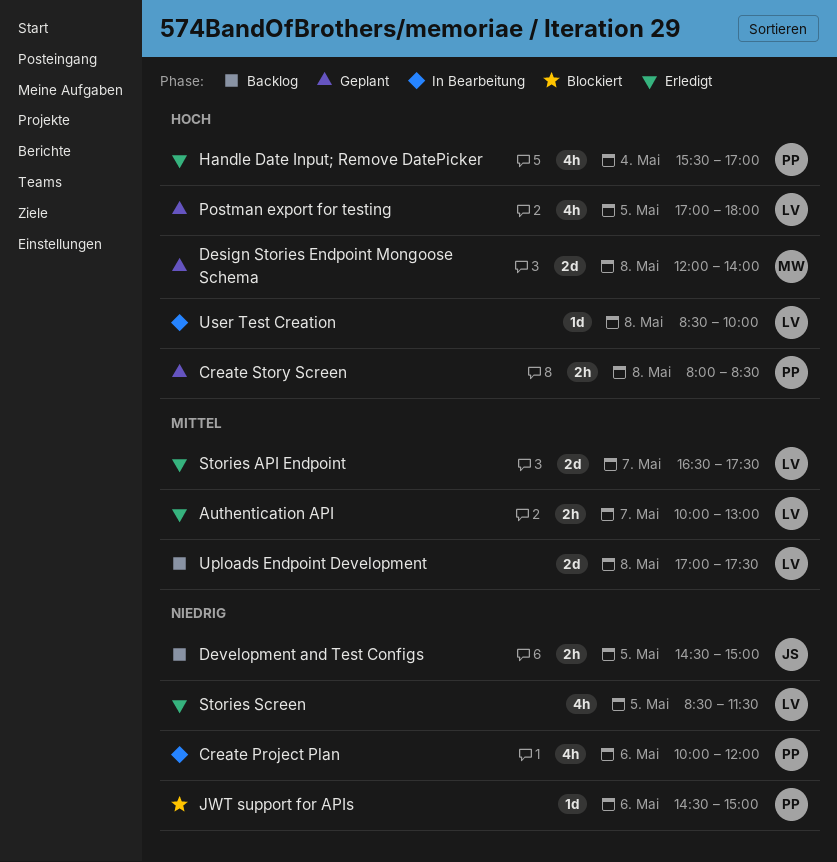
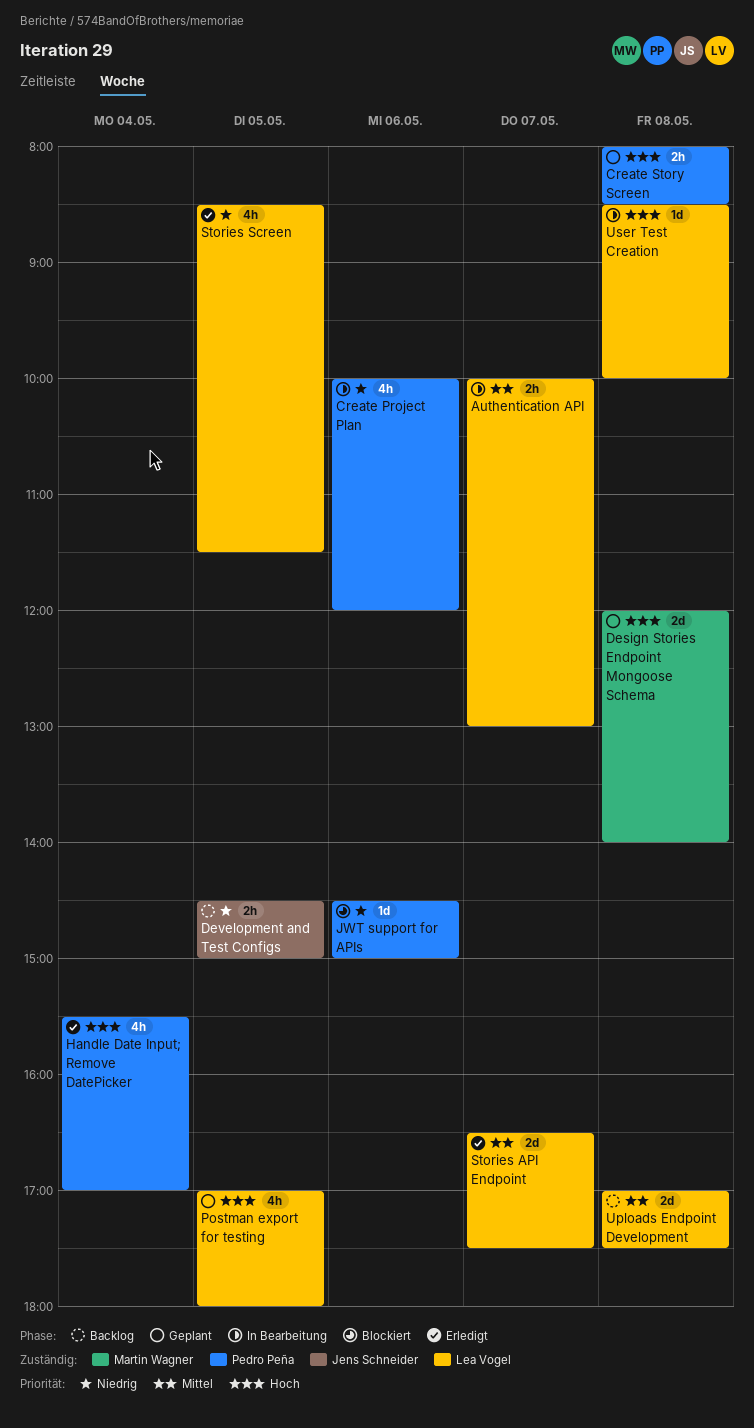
Authentication API, status: Erledigt -> In Bearbeitung

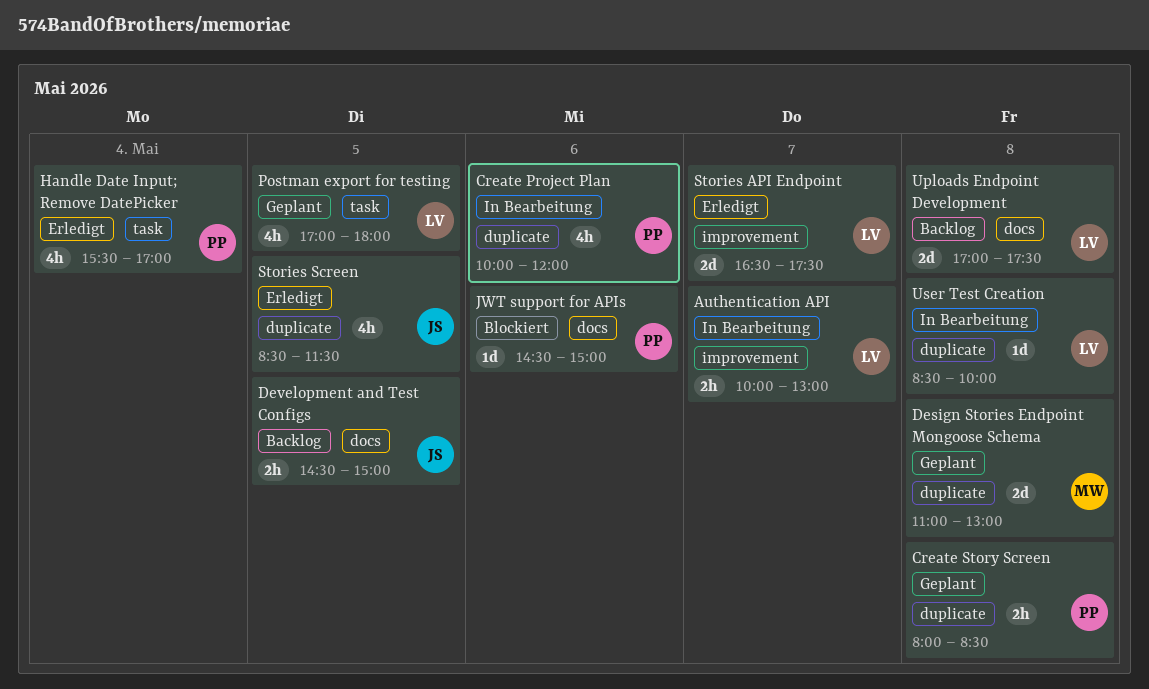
Design Stories Endpoint Mongoose Schema, begins: 12:00 -> 11:00
Design Stories Endpoint Mongoose Schema, ends: 14:00 -> 13:00
Stories Screen, owner: Lea Vogel -> Jens Schneider

